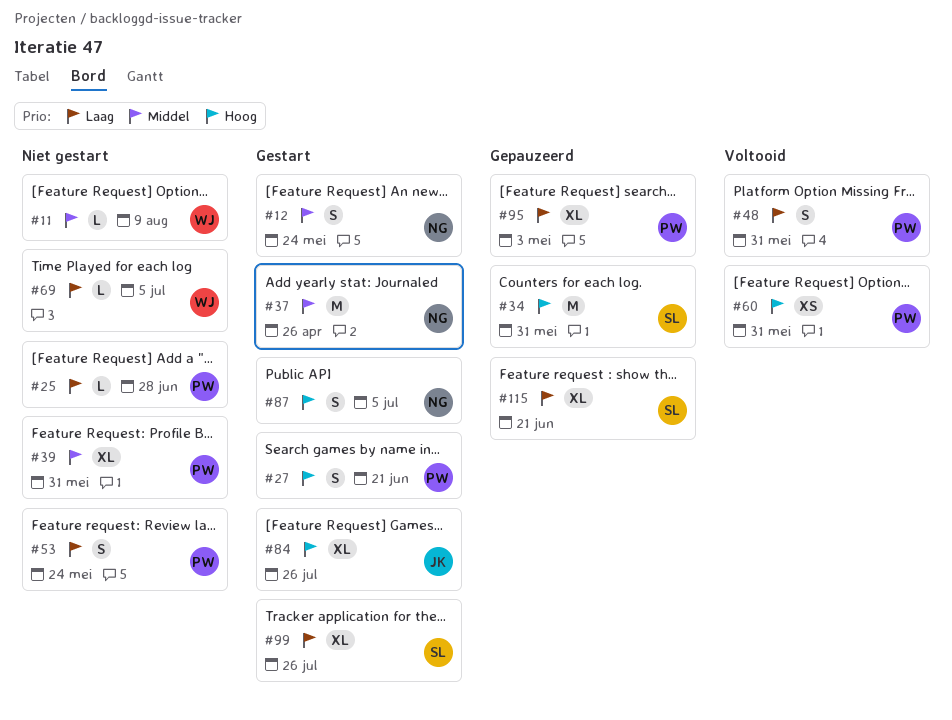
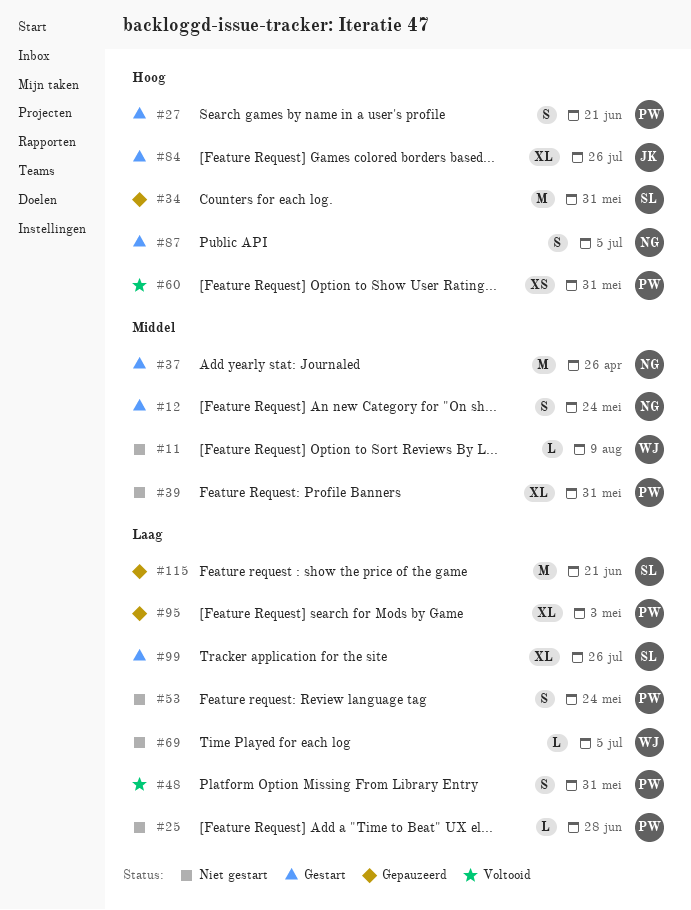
#115, estimate: XL -> M

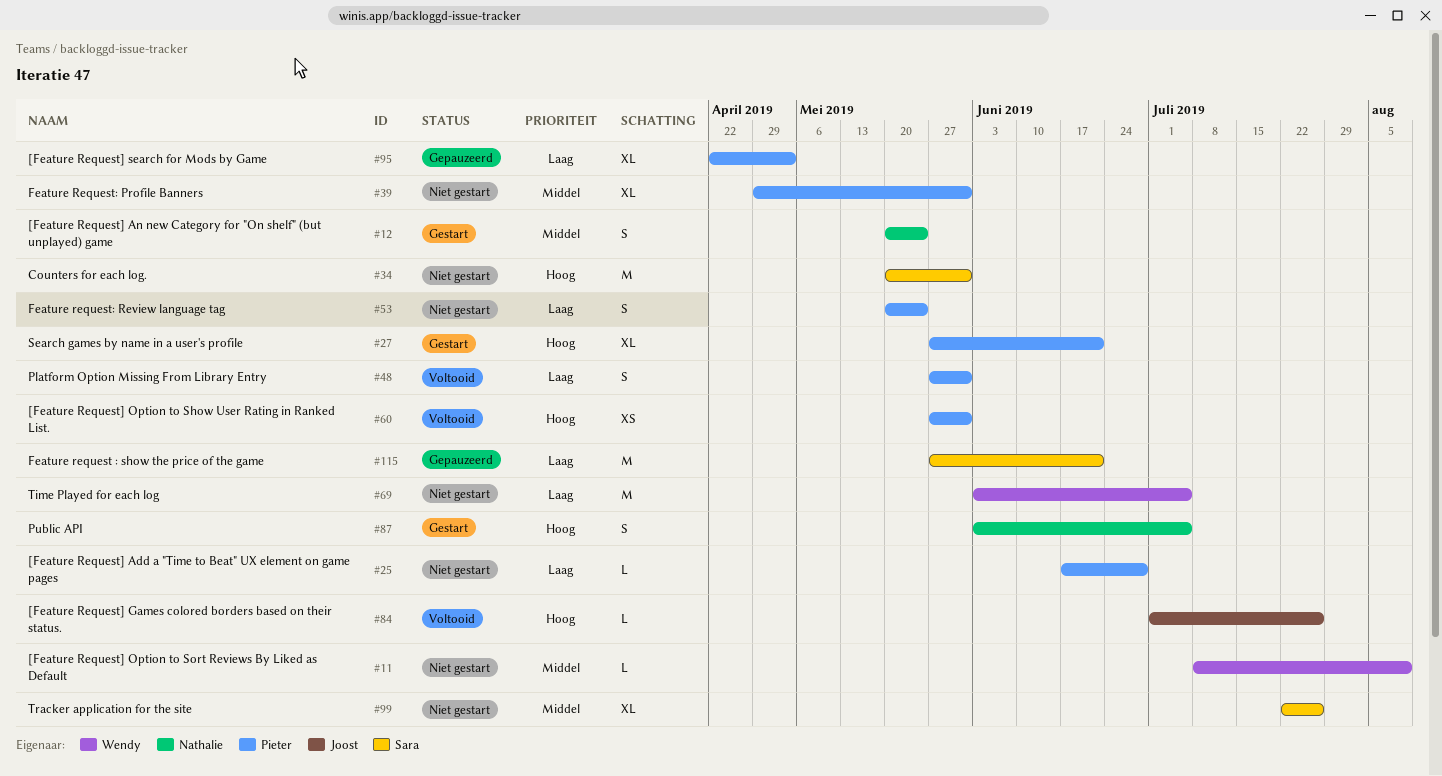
#27, estimate: S -> XL
#34, status: Gepauzeerd -> Niet gestart
#37: present -> none
#69, estimate: L -> M
#84, status: Gestart -> Voltooid
#84, estimate: XL -> L
#99, status: Gestart -> Niet gestart
#99, priority: Laag -> Middel

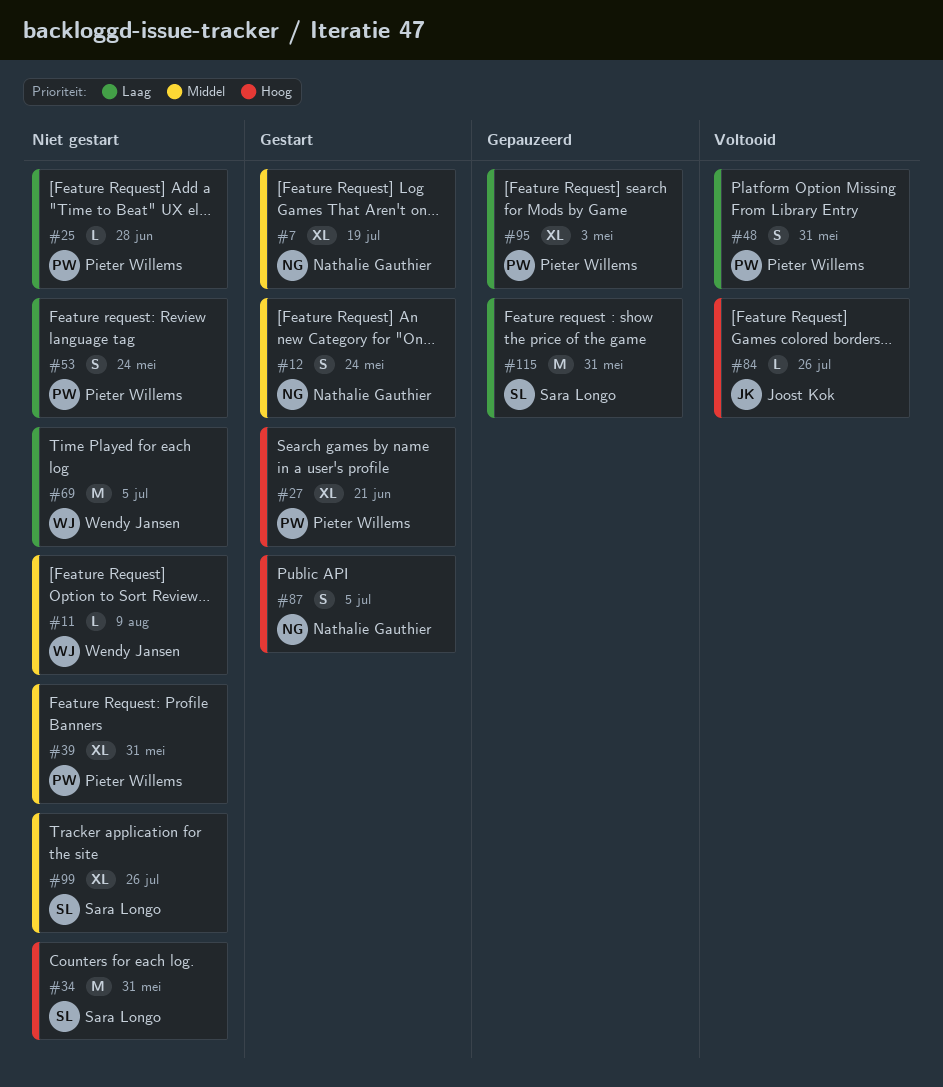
#7: none -> present
#60: present -> none
#115, due: Jun 21 -> May 31

